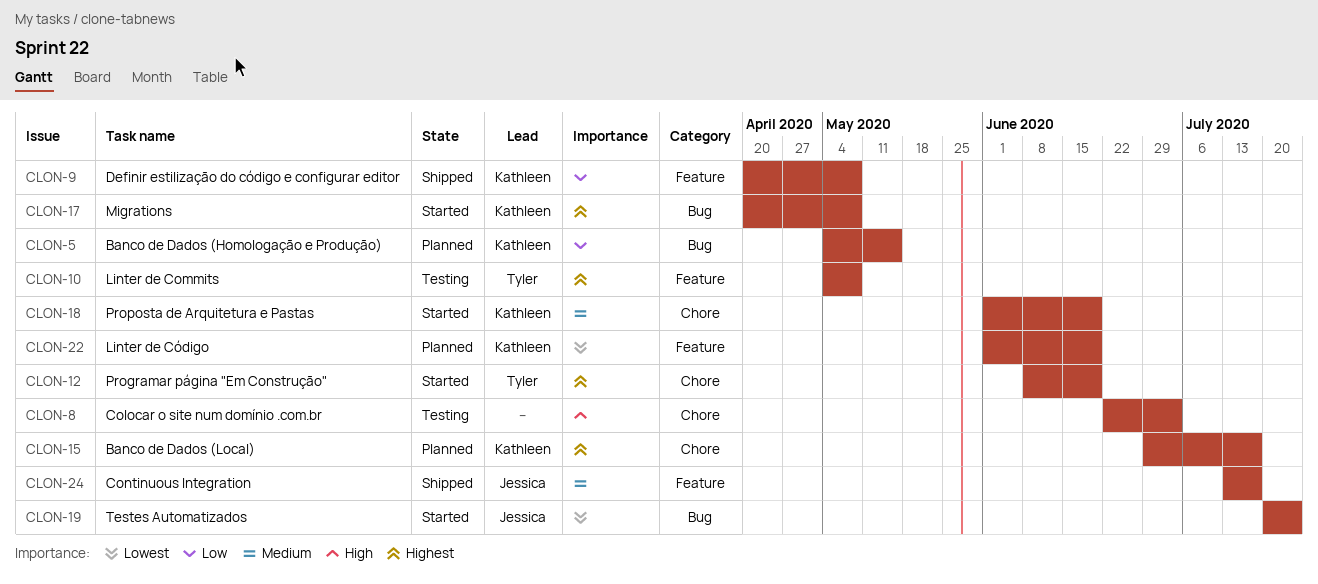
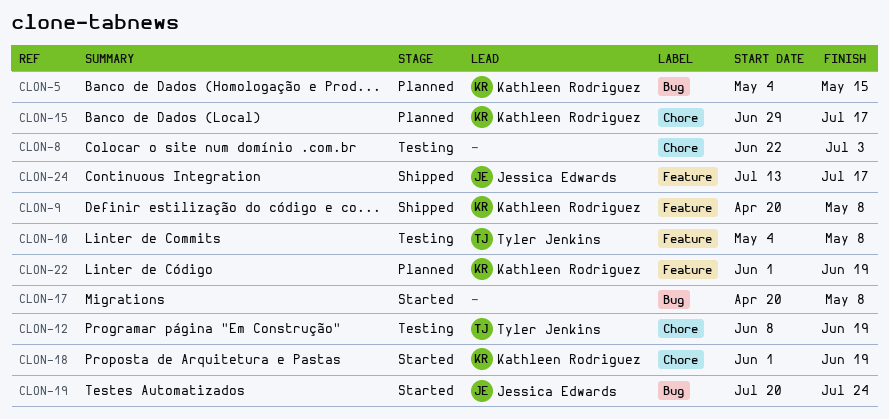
CLON-12, status: Started -> Testing
CLON-17, owner: Kathleen Rodriguez -> none

